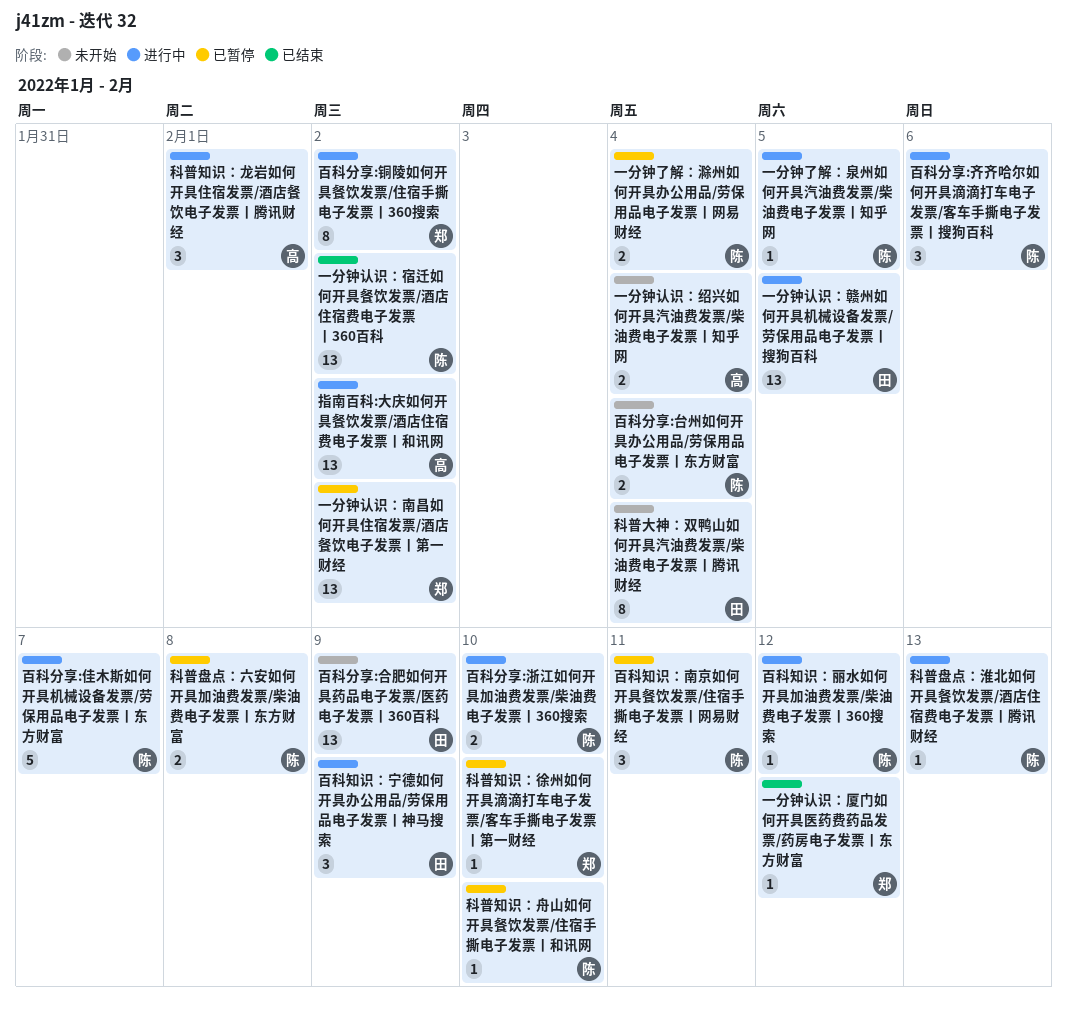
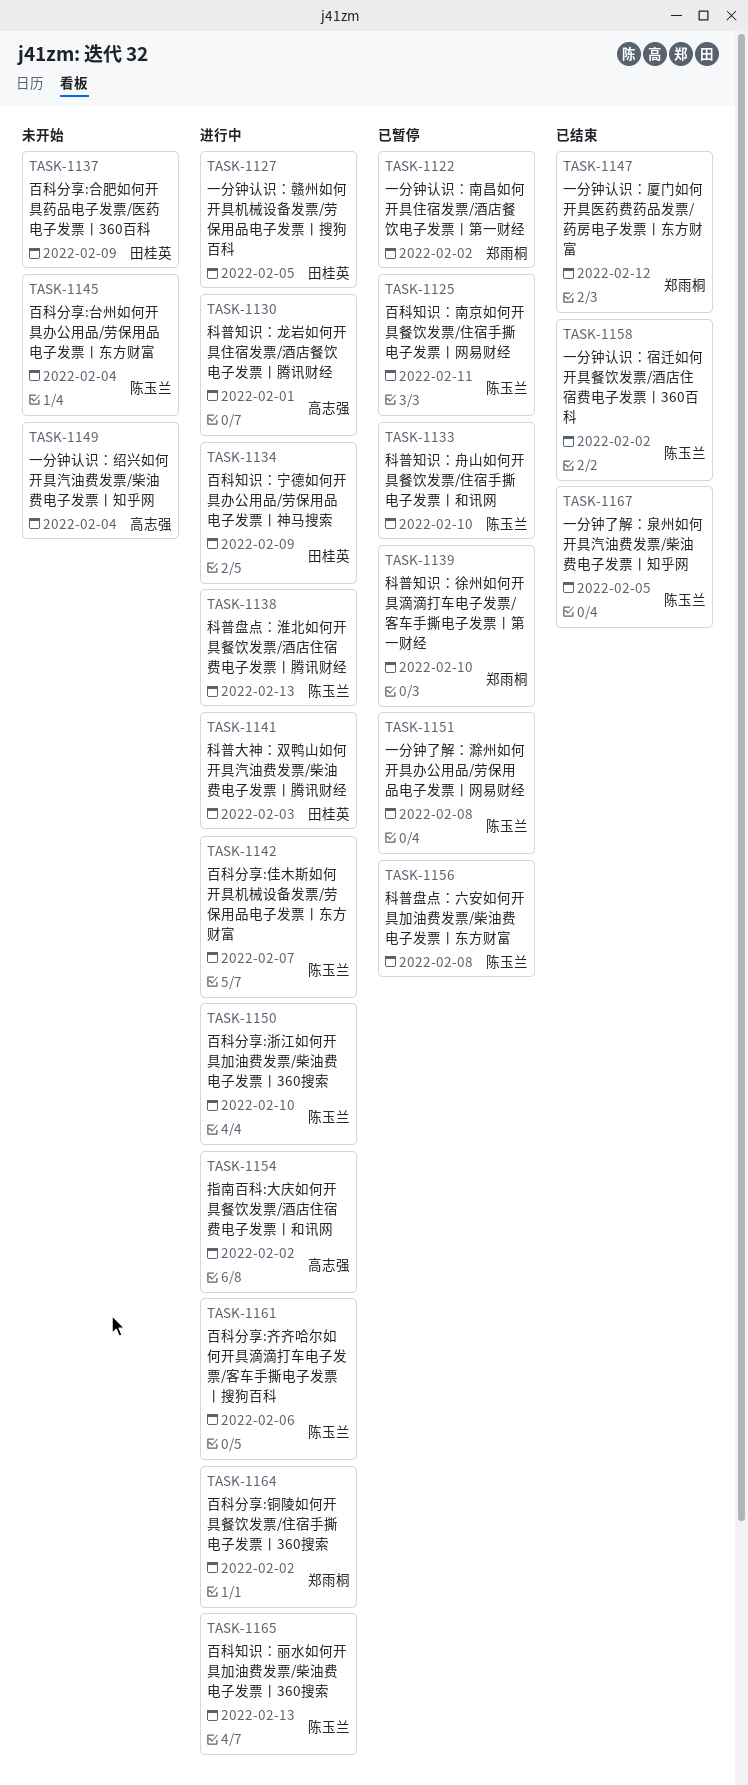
一分钟了解：泉州如何开具汽油费发票/柴油费电子发票丨知乎网, status: 进行中 -> 已结束
一分钟了解：滁州如何开具办公用品/劳保用品电子发票丨网易财经, due: Feb 4 -> Feb 8
百科知识：丽水如何开具加油费发票/柴油费电子发票丨360搜索, due: Feb 12 -> Feb 13
科普大神：双鸭山如何开具汽油费发票/柴油费电子发票丨腾讯财经, status: 未开始 -> 进行中
科普大神：双鸭山如何开具汽油费发票/柴油费电子发票丨腾讯财经, due: Feb 4 -> Feb 3

